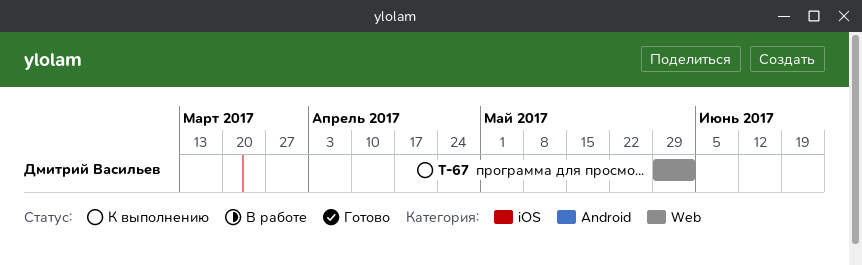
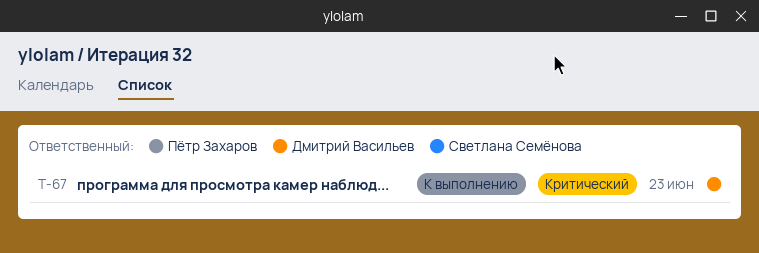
T-67, due: Jun 2 -> Jun 23

